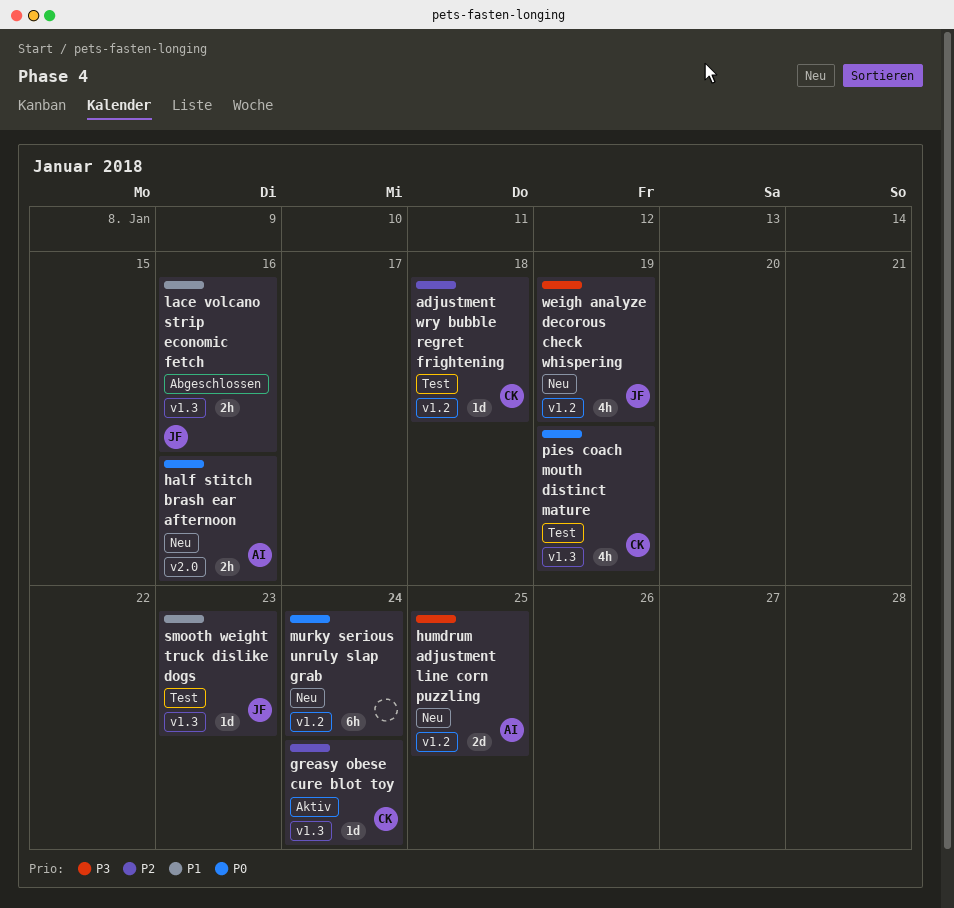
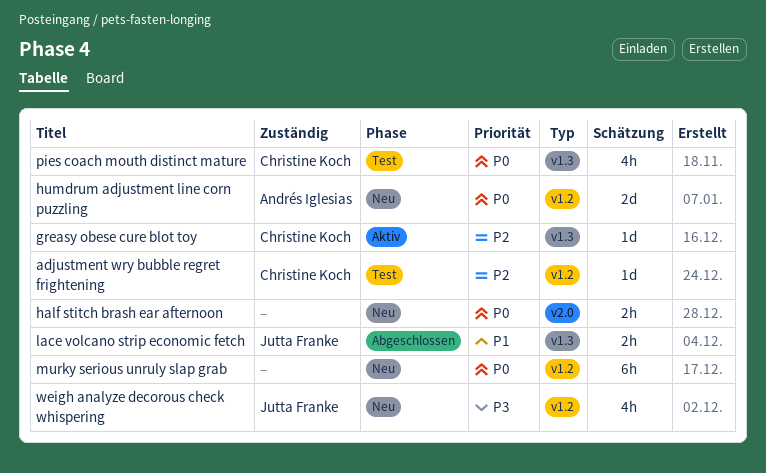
half stitch brash ear afternoon, owner: Andrés Iglesias -> none
humdrum adjustment line corn puzzling, priority: P3 -> P0
smooth weight truck dislike dogs: present -> none

